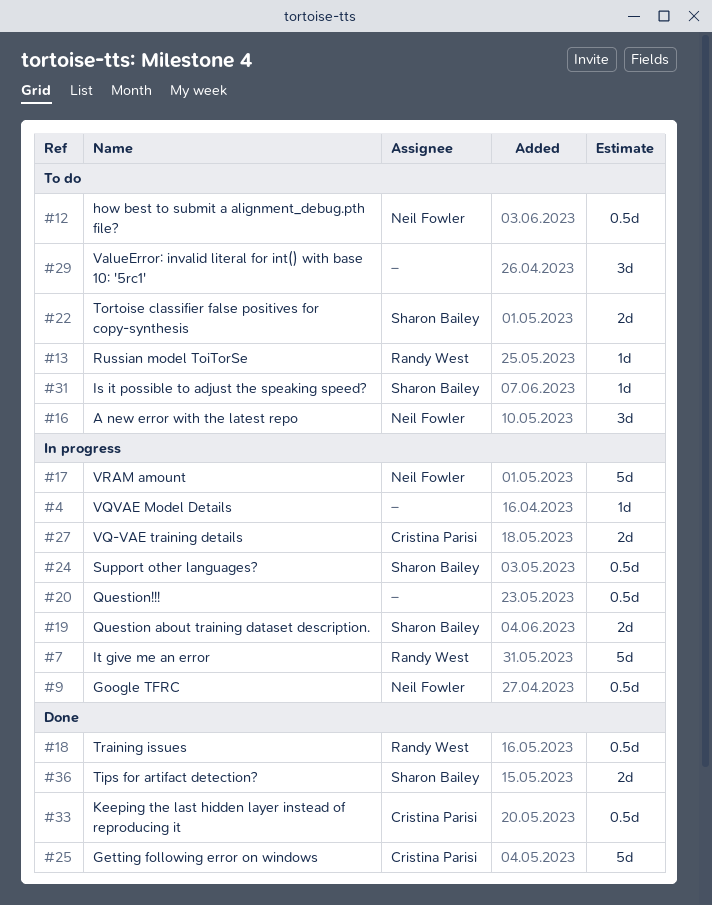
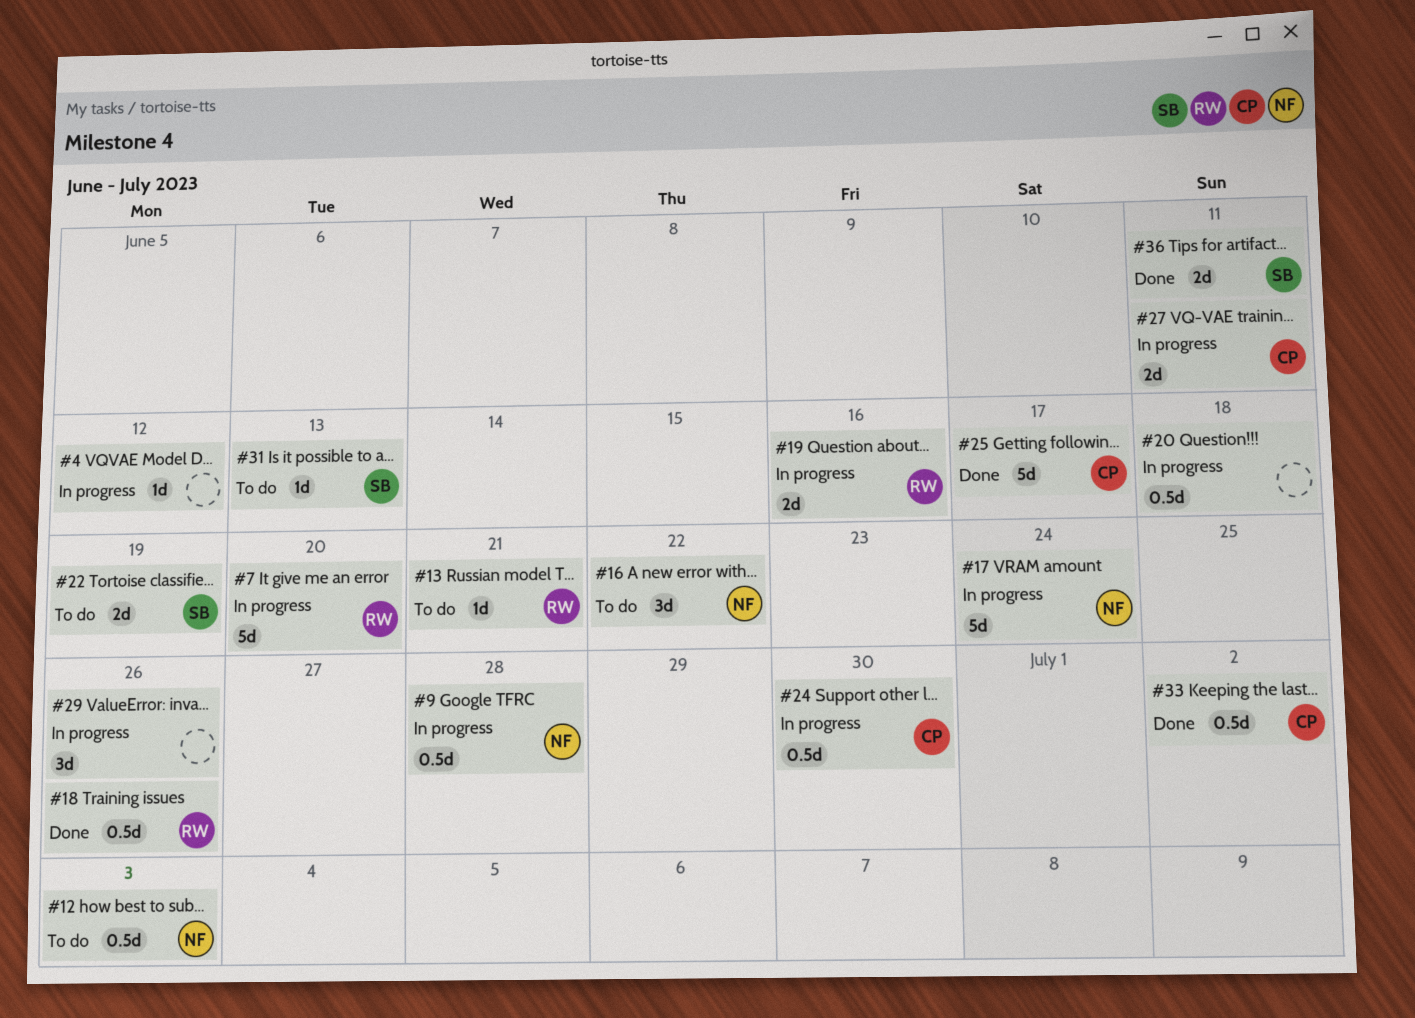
#19, owner: Sharon Bailey -> Randy West
#24, owner: Sharon Bailey -> Cristina Parisi
#29, status: To do -> In progress

